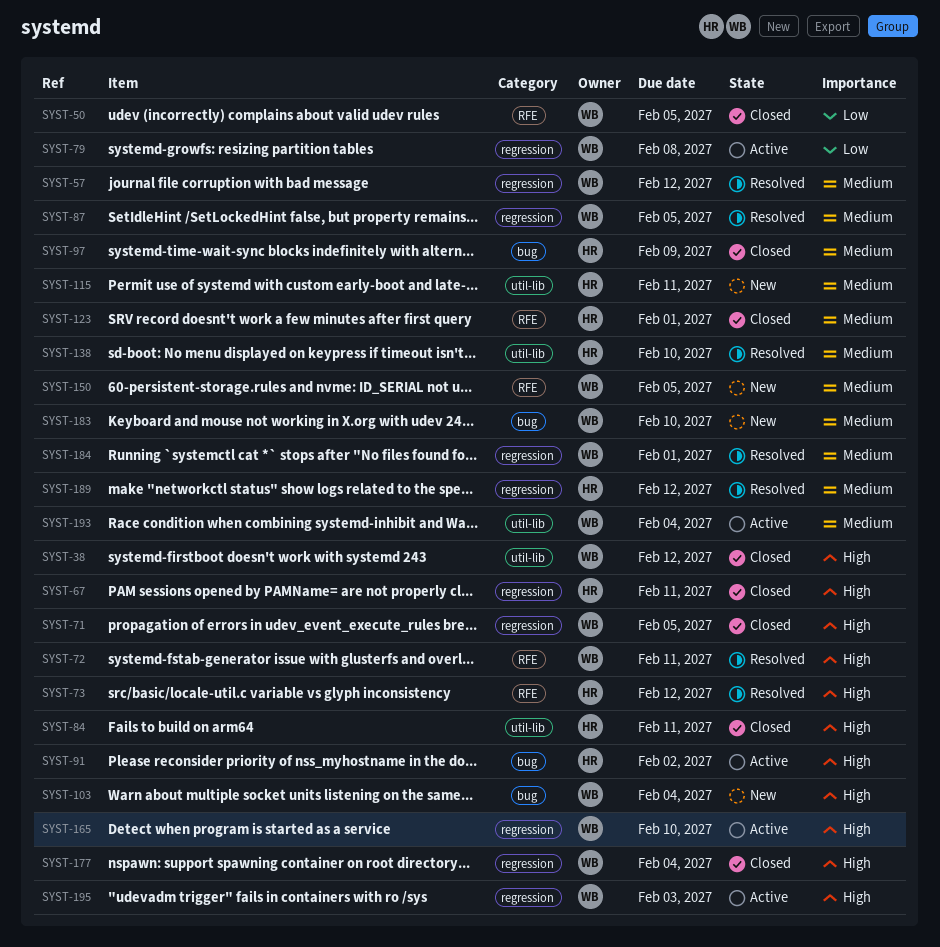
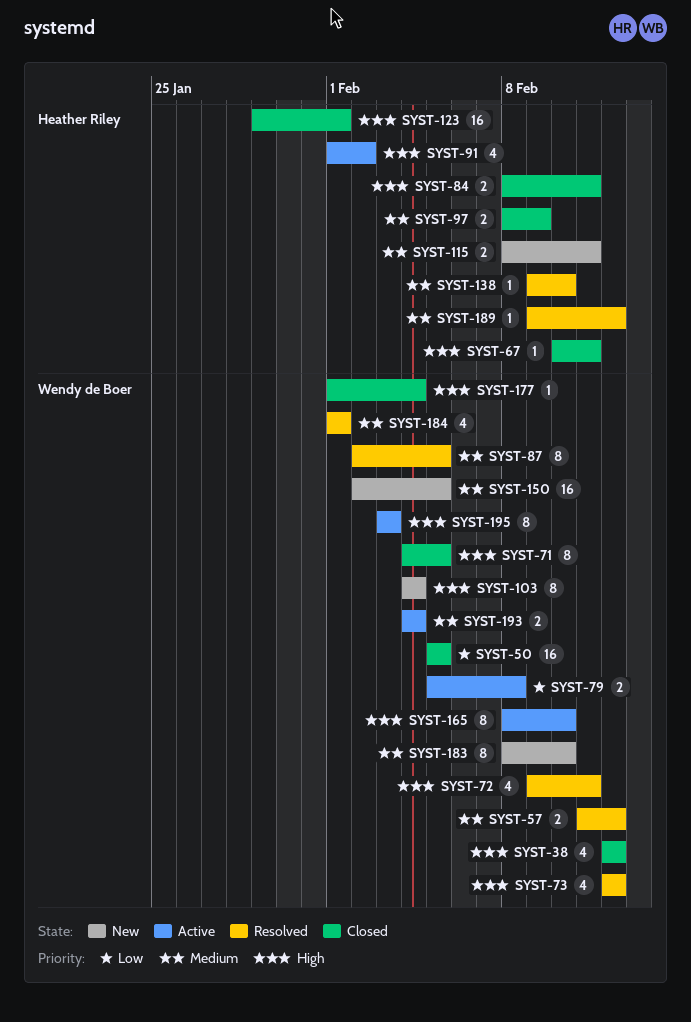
SYST-73, owner: Heather Riley -> Wendy de Boer
SYST-123, priority: Medium -> High

